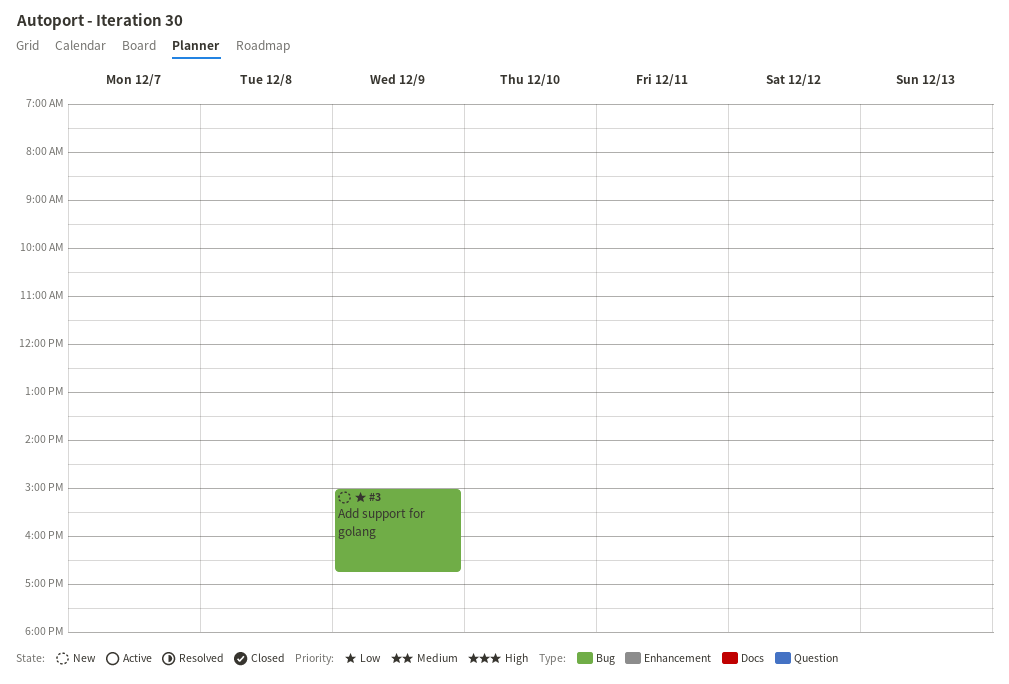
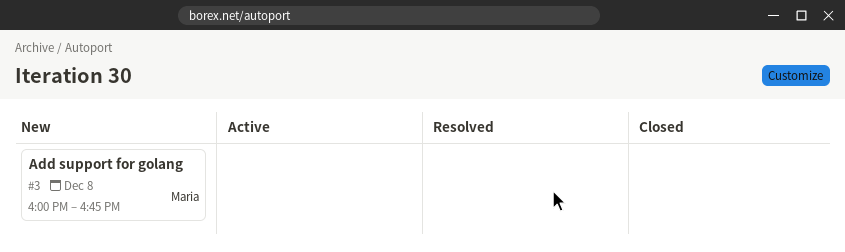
#3, day: Dec 9 -> Dec 8
#3, begins: 15:00 -> 16:00

